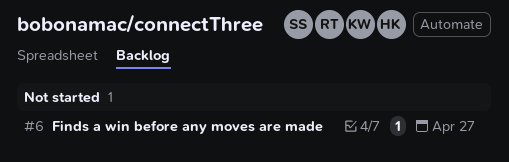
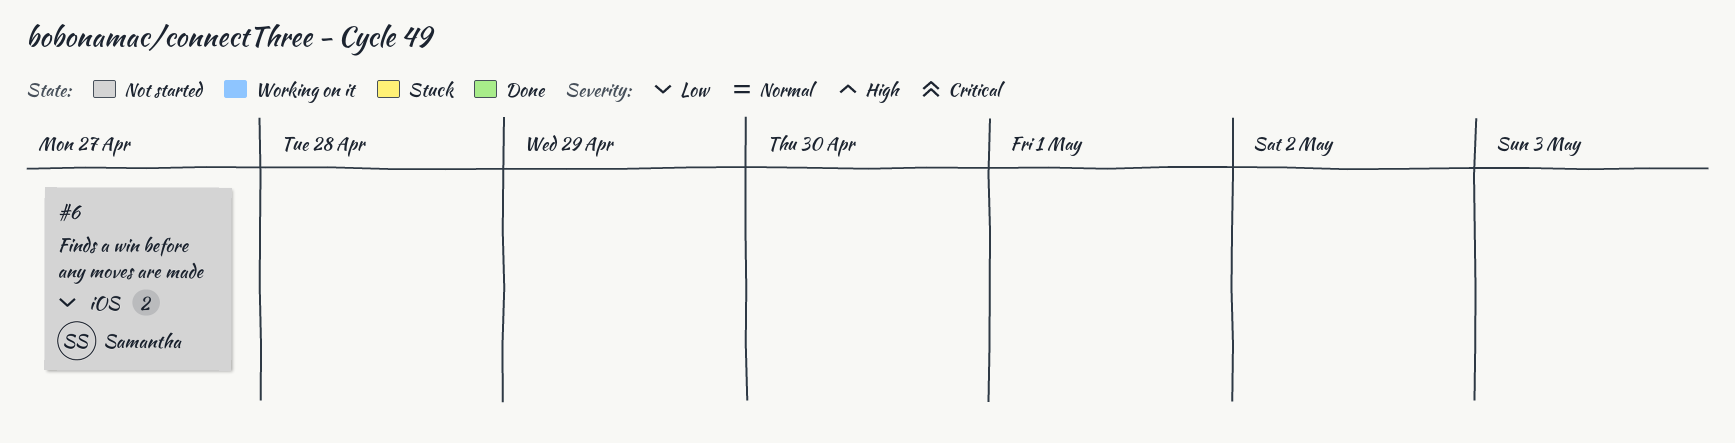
#6, estimate: 1 -> 2

